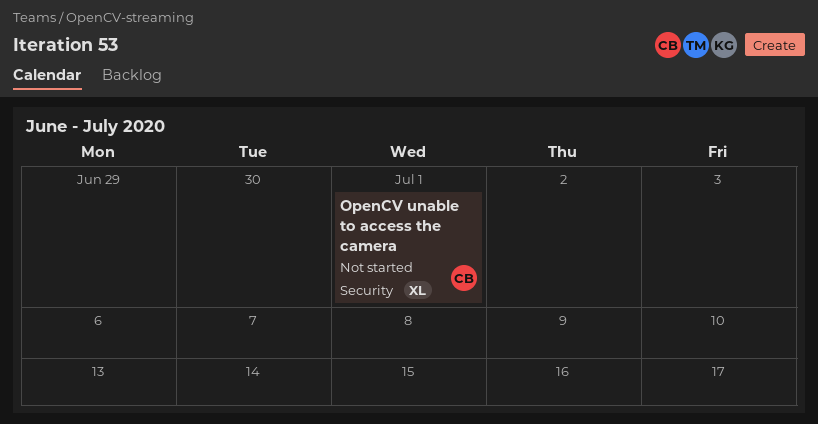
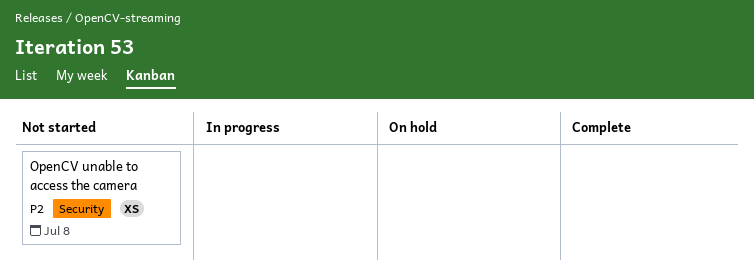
OpenCV unable to access the camera, estimate: XL -> XS
OpenCV unable to access the camera, due: Jul 1 -> Jul 8

